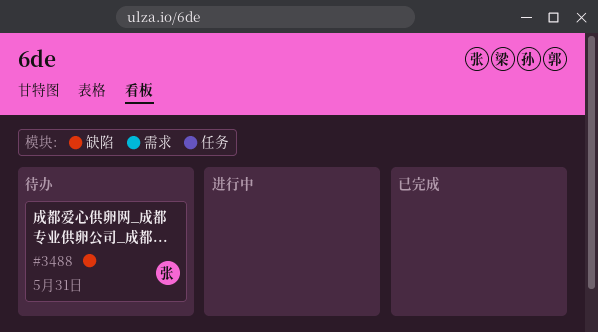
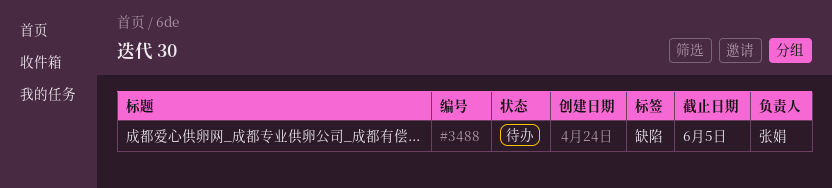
#3488, due: May 31 -> Jun 5

